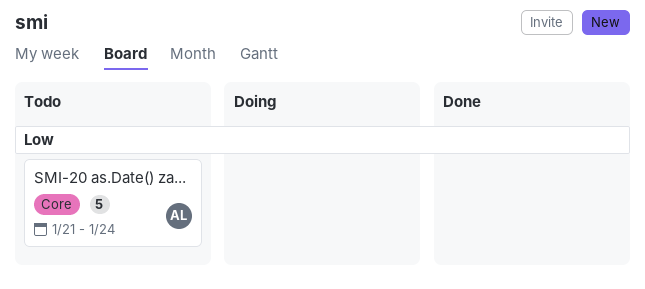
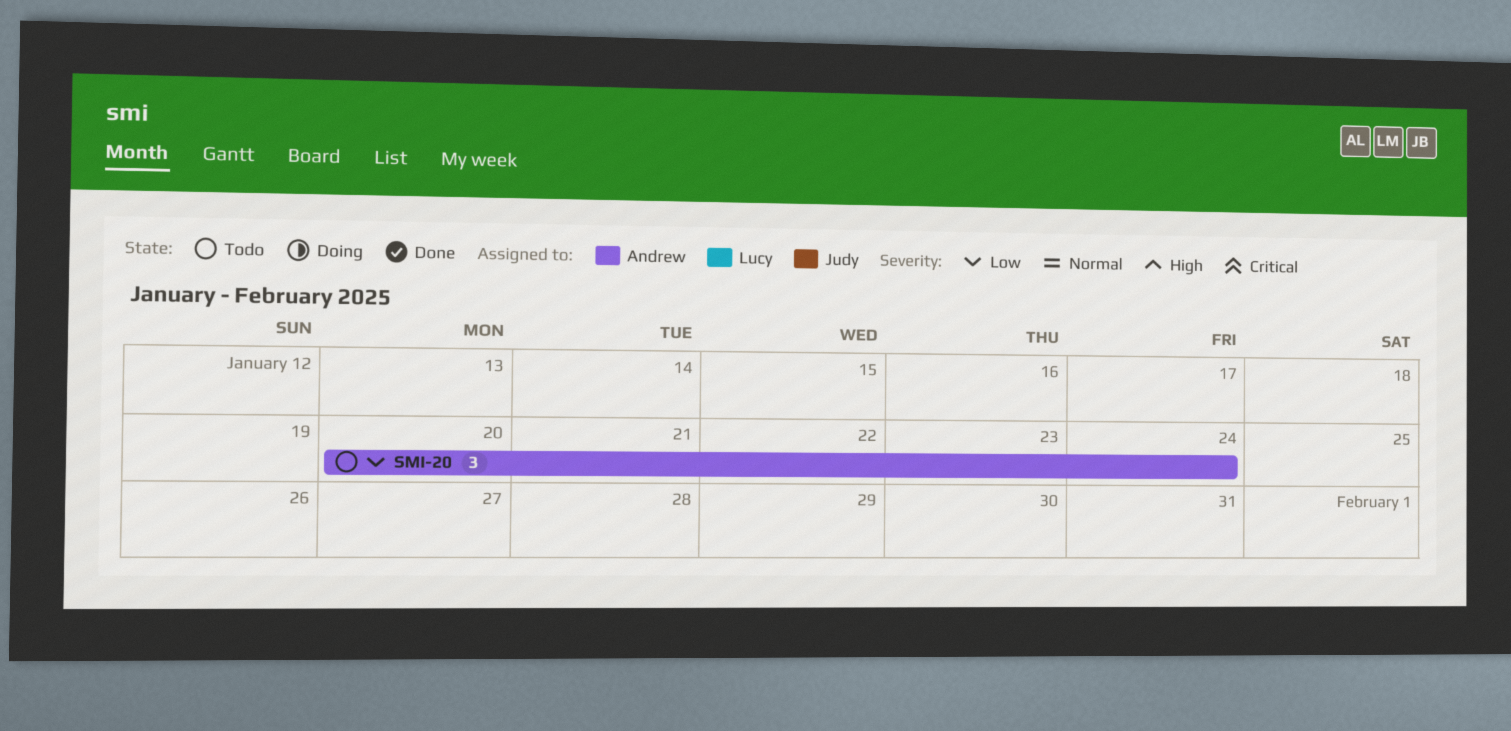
SMI-20, estimate: 5 -> 3
SMI-20, start: Jan 21 -> Jan 20

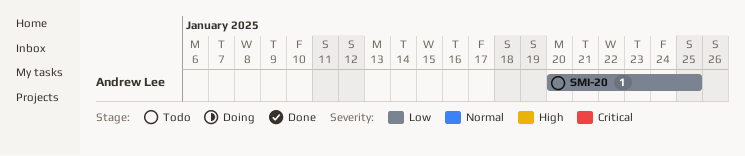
SMI-20, estimate: 3 -> 1
SMI-20, due: Jan 24 -> Jan 25

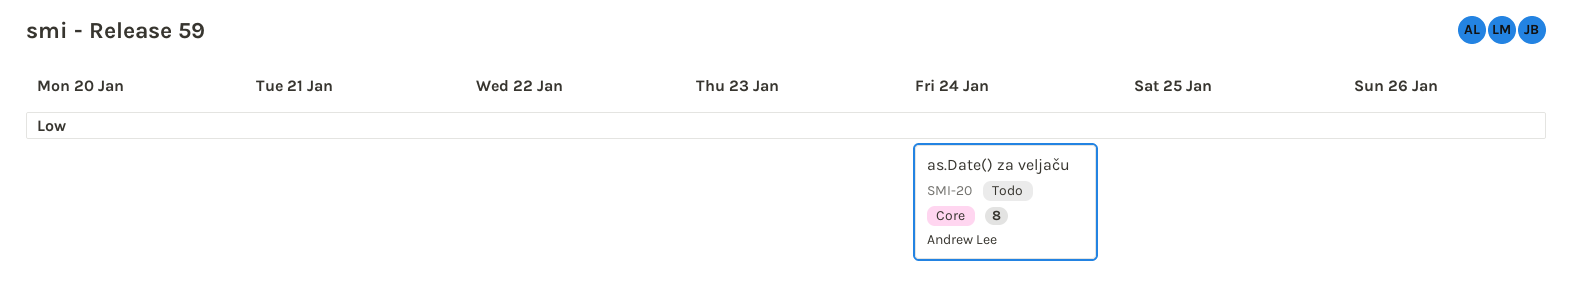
SMI-20, estimate: 1 -> 8
SMI-20, due: Jan 25 -> Jan 24

